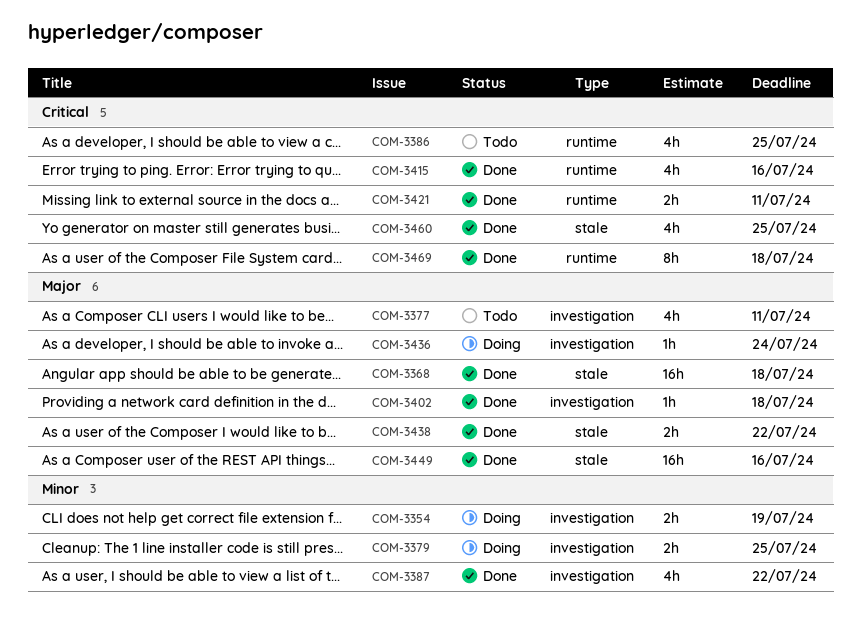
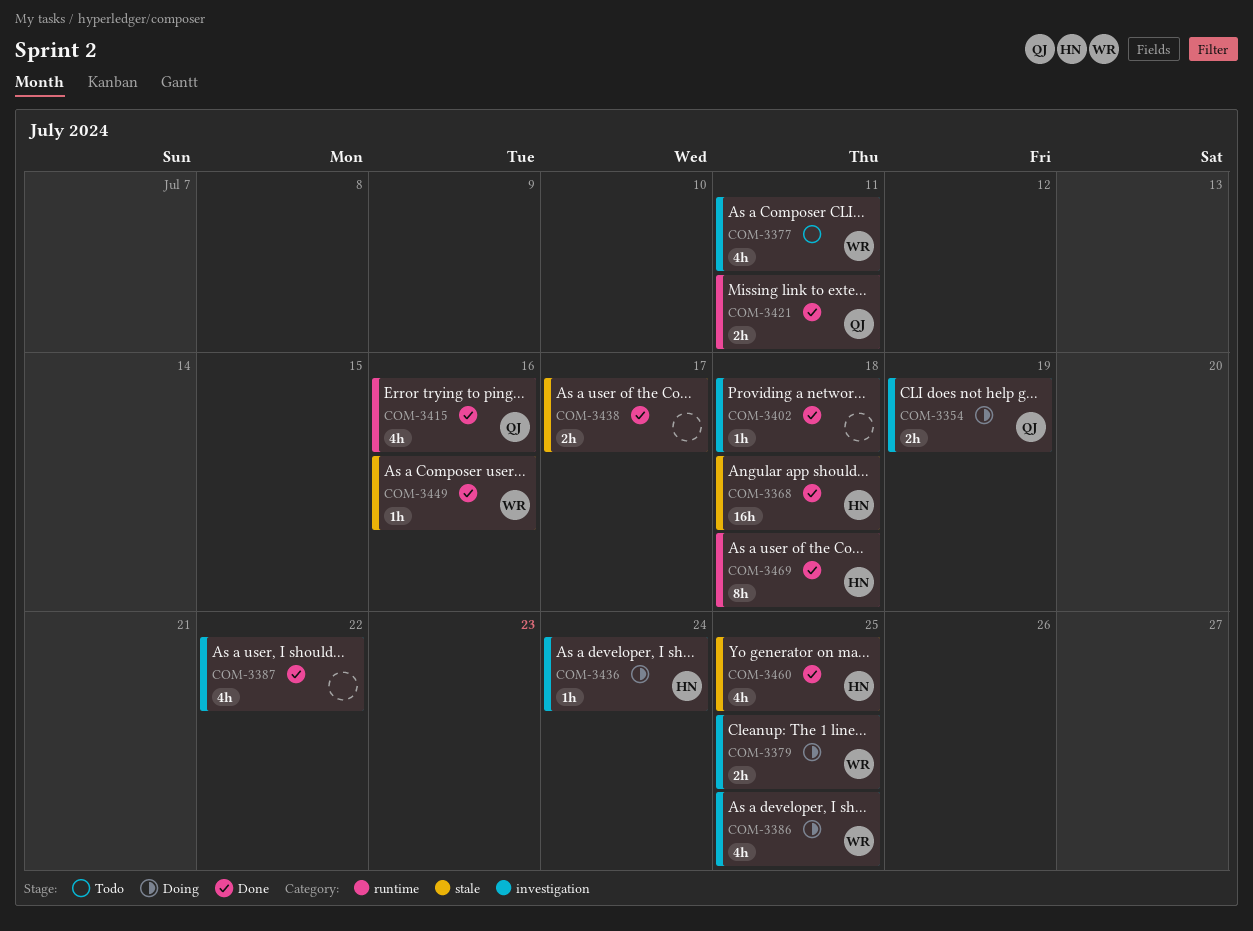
COM-3386, status: Todo -> Doing
COM-3386, label: runtime -> investigation
COM-3438, due: Jul 22 -> Jul 17
COM-3449, estimate: 16h -> 1h

